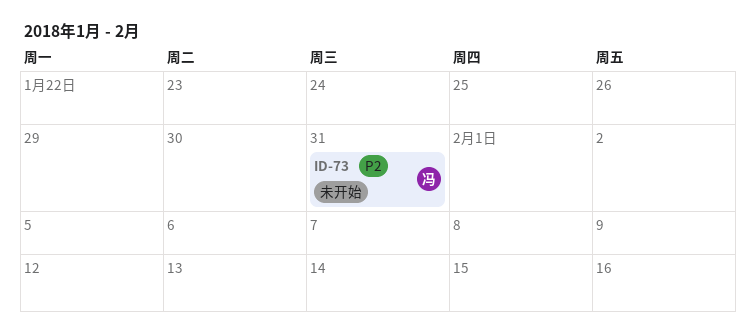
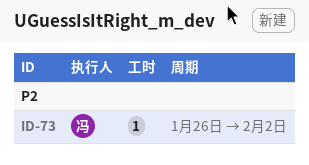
ID-73, due: Jan 31 -> Feb 2

